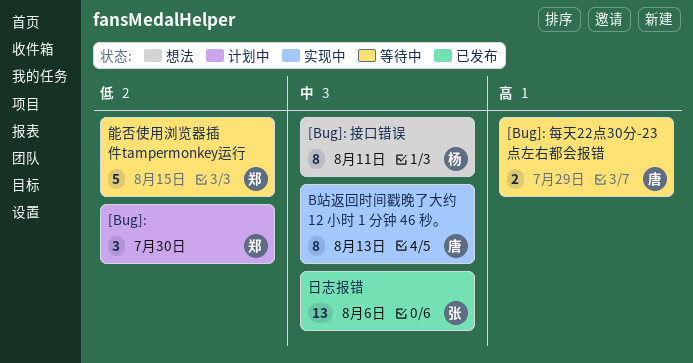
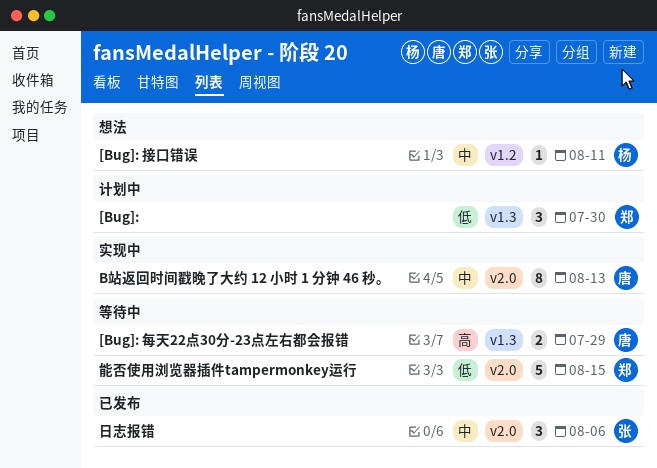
[Bug]: 接口错误, estimate: 8 -> 1
日志报错, estimate: 13 -> 3

